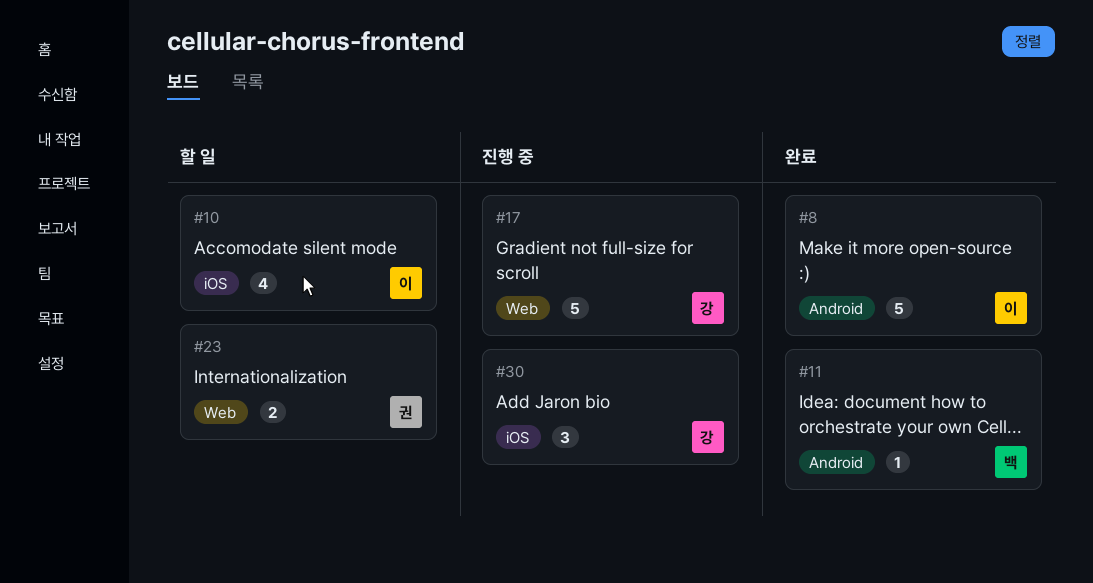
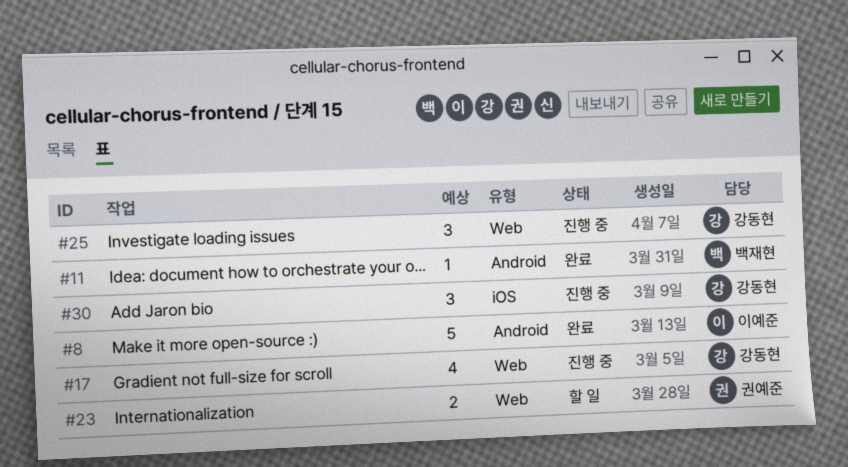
#10: present -> none
#17, estimate: 5 -> 4
#25: none -> present

